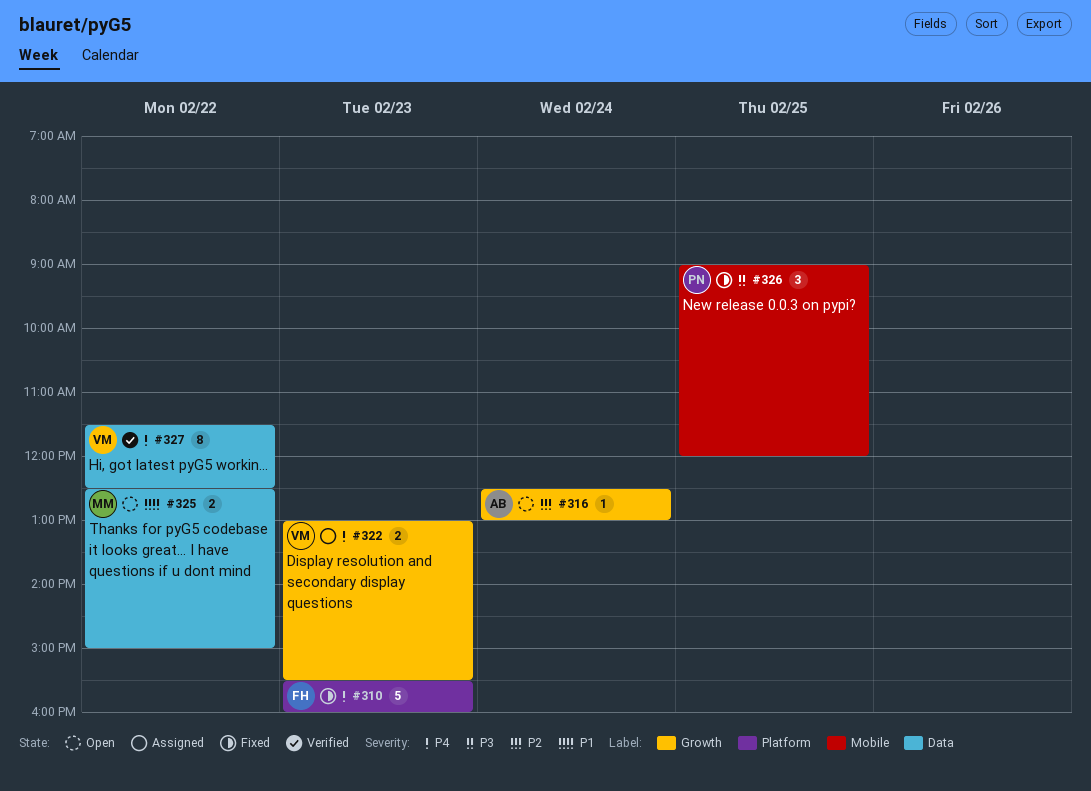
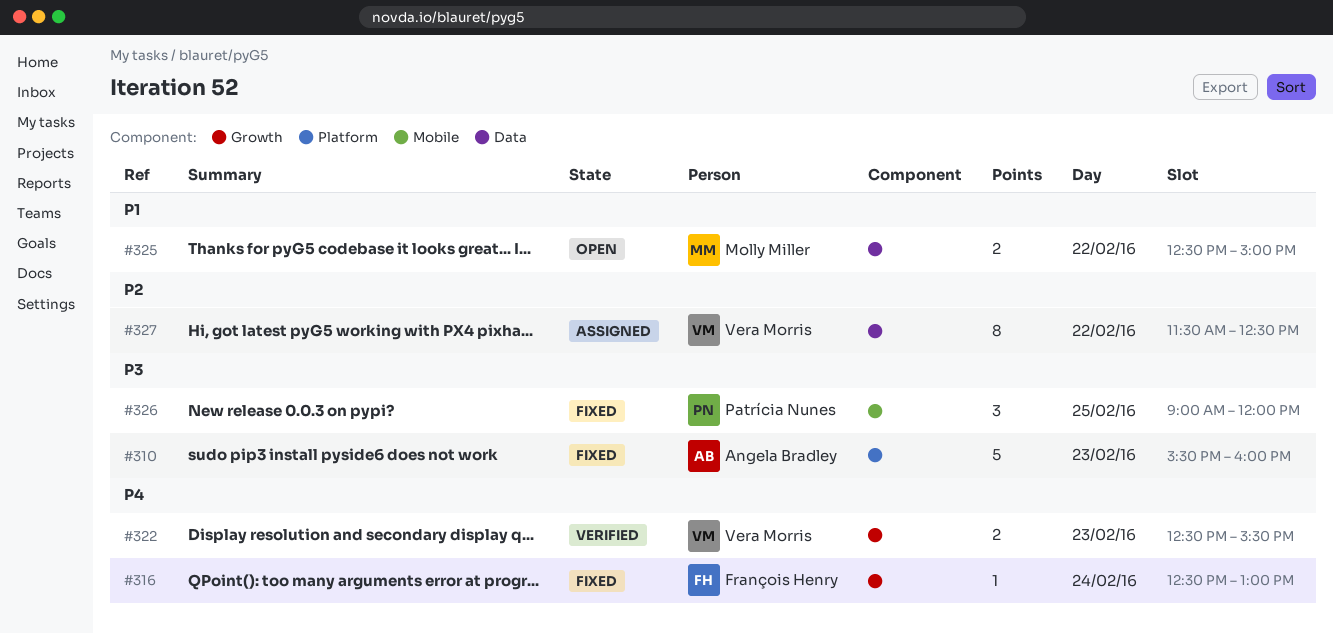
#310, owner: François Henry -> Angela Bradley
#310, priority: P4 -> P3
#316, status: Open -> Fixed
#316, owner: Angela Bradley -> François Henry
#316, priority: P2 -> P4
#322, status: Assigned -> Verified
#322, begins: 13:00 -> 12:30
#327, status: Verified -> Assigned
#327, priority: P4 -> P2

